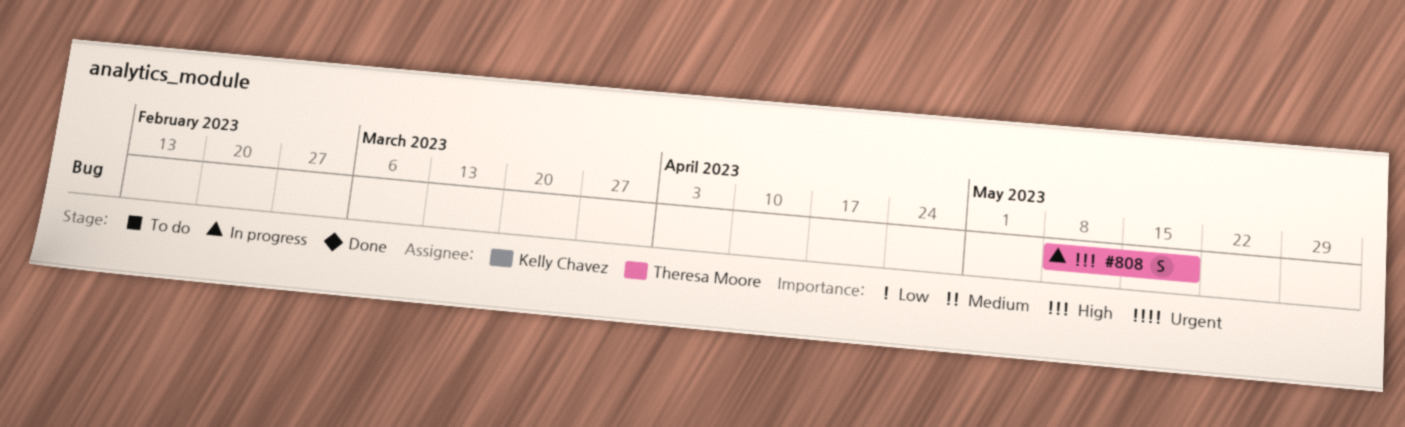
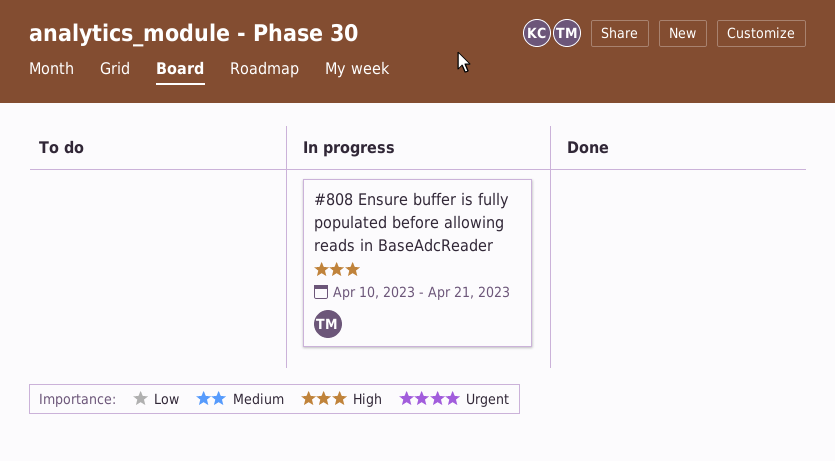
#808, start: May 8 -> Apr 10
#808, due: May 19 -> Apr 21

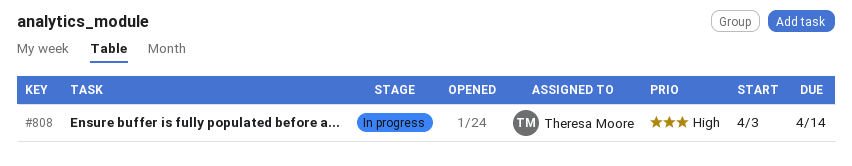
#808, start: Apr 10 -> Apr 3
#808, due: Apr 21 -> Apr 14

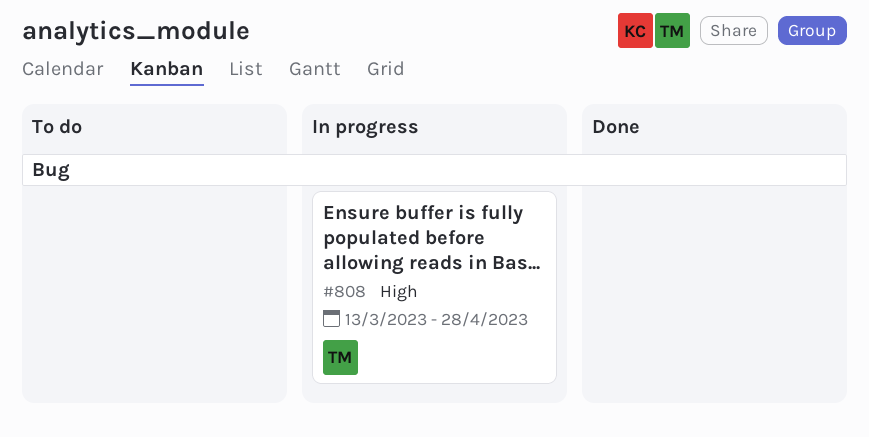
#808, start: Apr 3 -> Mar 13
#808, due: Apr 14 -> Apr 28

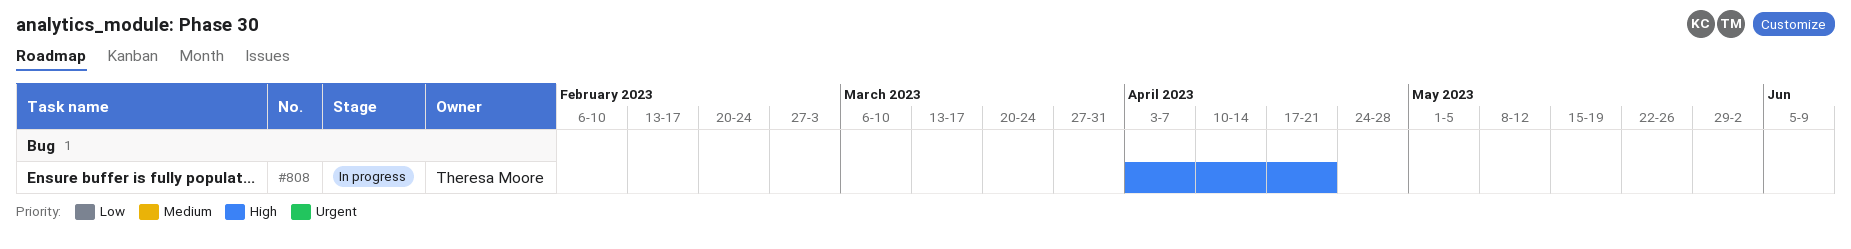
#808, start: Mar 13 -> Apr 3
#808, due: Apr 28 -> Apr 21

